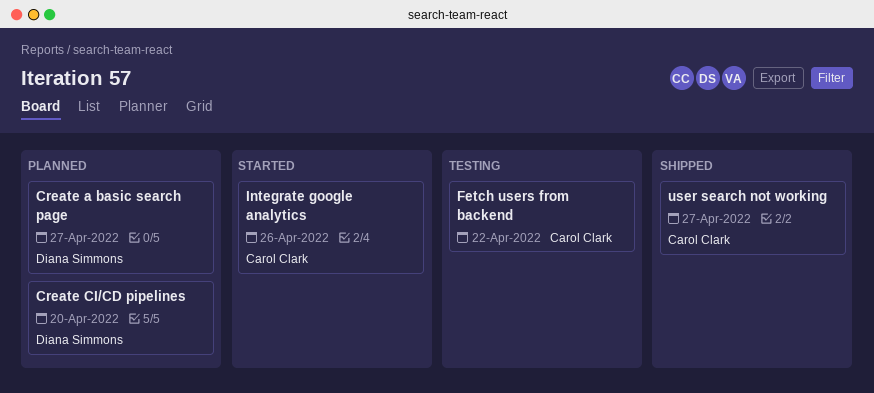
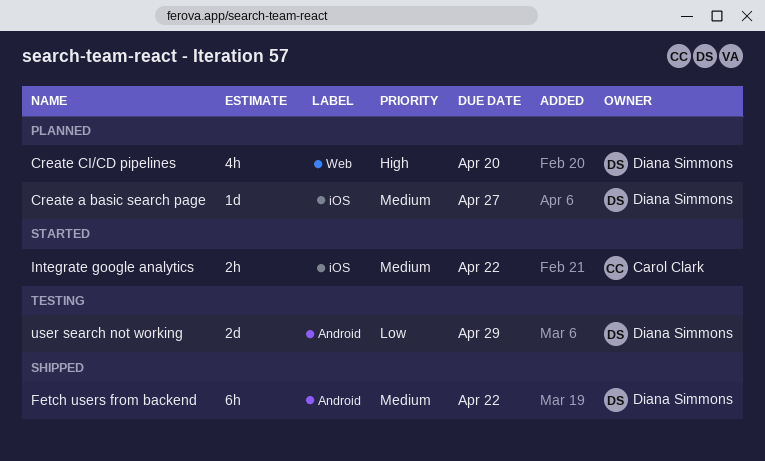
Fetch users from backend, status: Testing -> Shipped
Fetch users from backend, owner: Carol Clark -> Diana Simmons
Integrate google analytics, due: Apr 26 -> Apr 22
user search not working, status: Shipped -> Testing
user search not working, owner: Carol Clark -> Diana Simmons
user search not working, due: Apr 27 -> Apr 29

